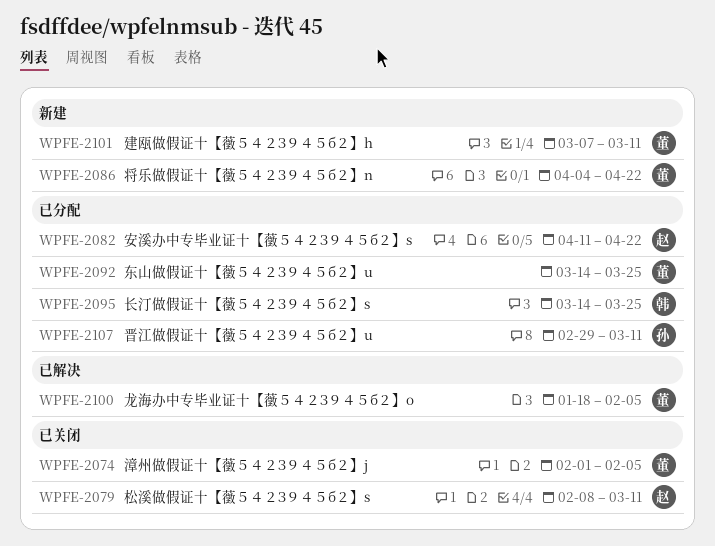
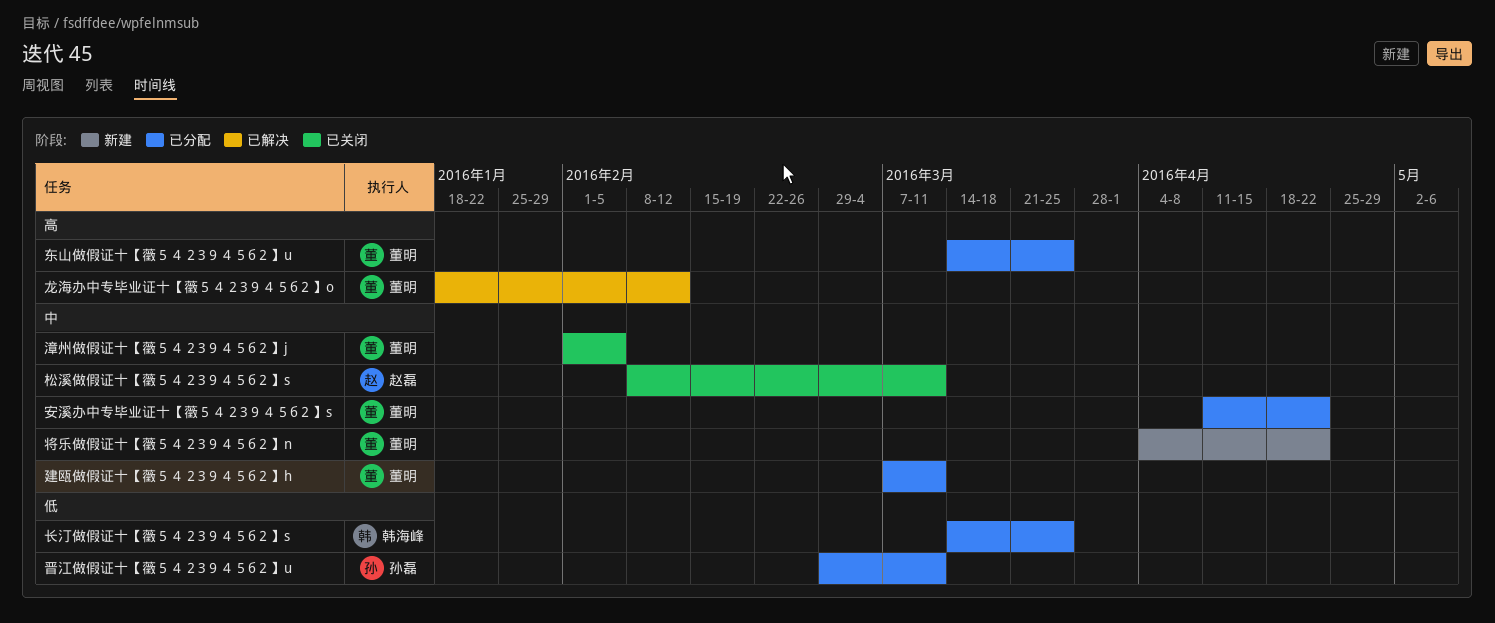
安溪办中专毕业证十【藢５４２З９４５б２】s, owner: 赵磊 -> 董明
建瓯做假证十【藢５４２З９４５б２】h, status: 新建 -> 已分配
龙海办中专毕业证十【藢５４２З９４５б２】o, due: Feb 5 -> Feb 12

